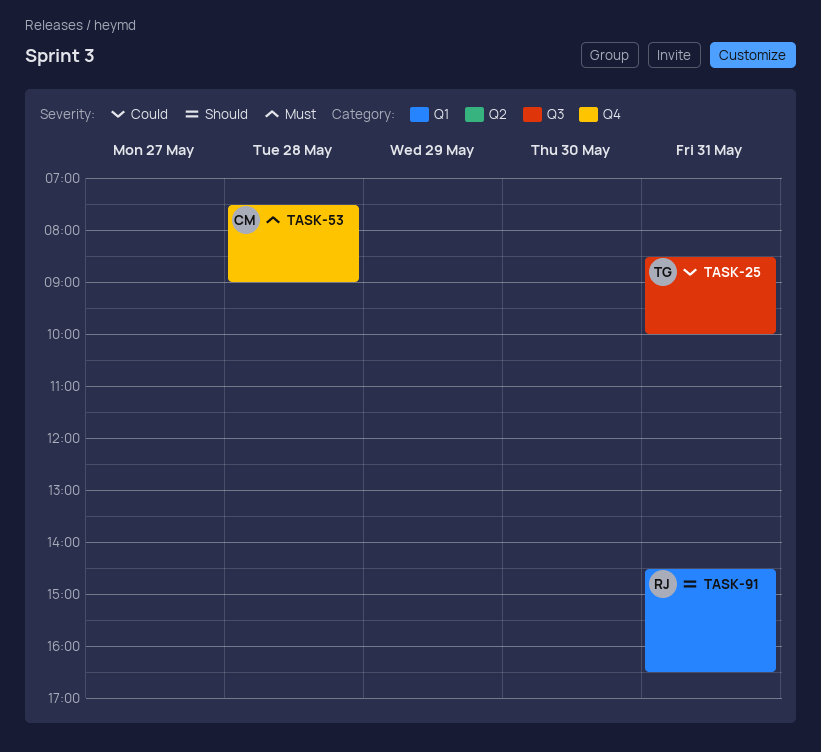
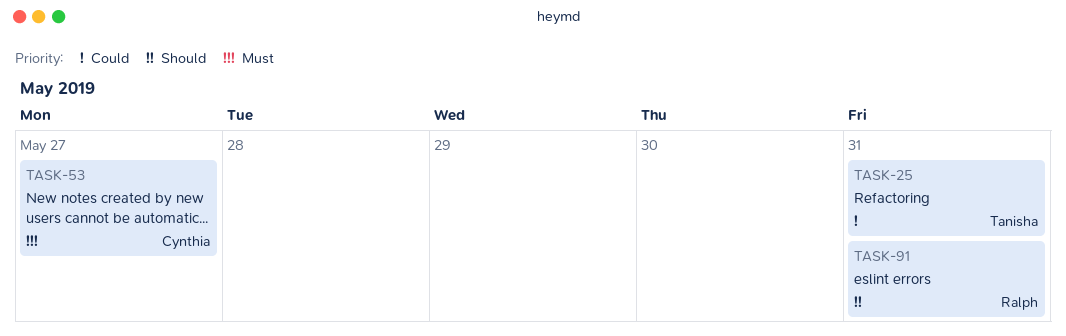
TASK-53, day: May 28 -> May 27

